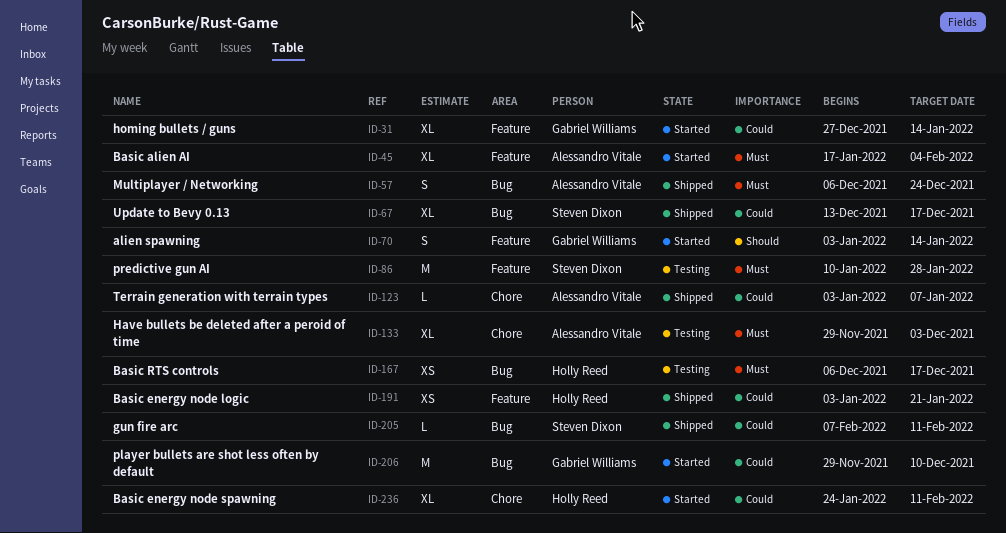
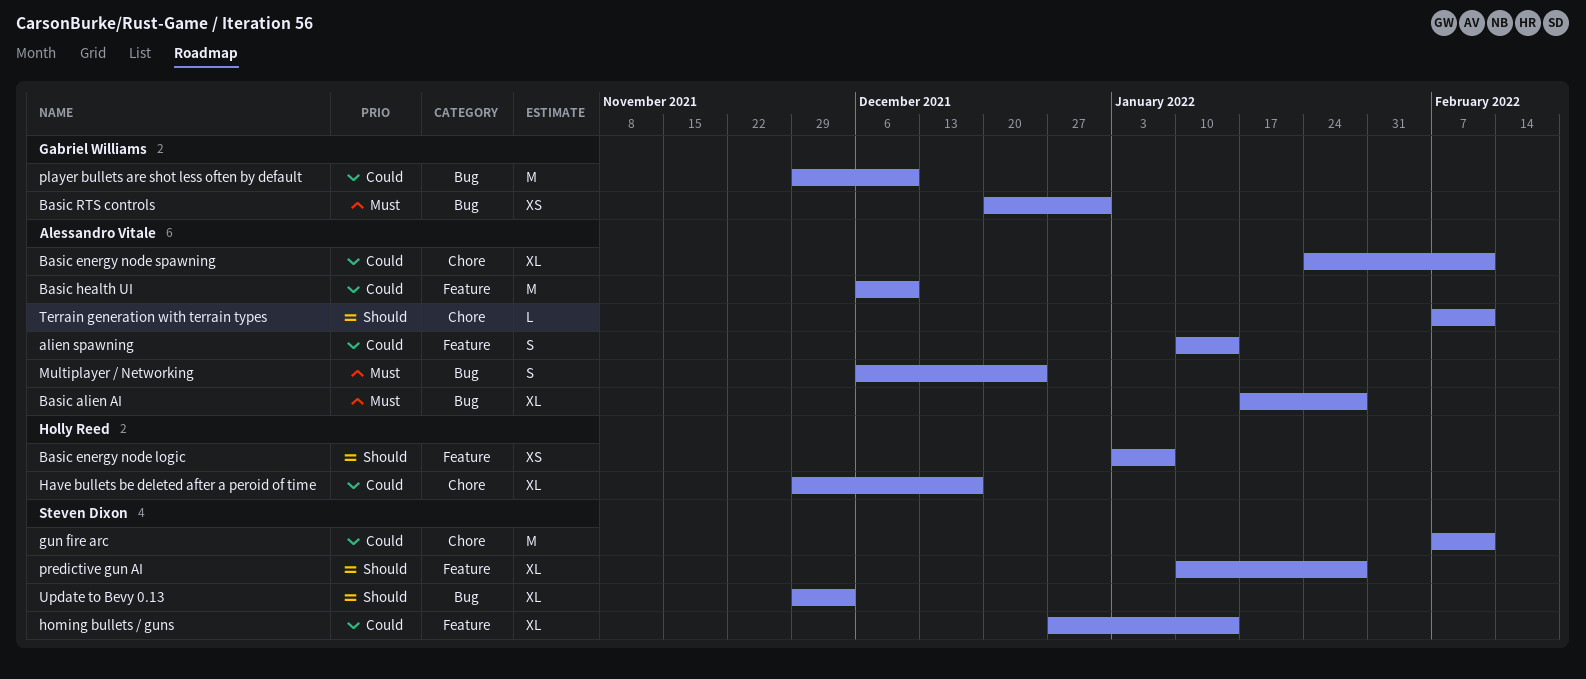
alien spawning, owner: Gabriel Williams -> Alessandro Vitale
alien spawning, priority: Should -> Could
alien spawning, start: Jan 3 -> Jan 10
Basic alien AI, label: Feature -> Bug
Basic alien AI, due: Feb 4 -> Jan 28
Basic energy node logic, priority: Could -> Should
Basic energy node logic, due: Jan 21 -> Jan 7
Basic energy node spawning, owner: Holly Reed -> Alessandro Vitale
Basic health UI: none -> present
Basic RTS controls, owner: Holly Reed -> Gabriel Williams
Basic RTS controls, start: Dec 6 -> Dec 20
Basic RTS controls, due: Dec 17 -> Dec 31
gun fire arc, label: Bug -> Chore
gun fire arc, estimate: L -> M
Have bullets be deleted after a peroid of time, owner: Alessandro Vitale -> Holly Reed
Have bullets be deleted after a peroid of time, priority: Must -> Could
Have bullets be deleted after a peroid of time, due: Dec 3 -> Dec 17
homing bullets / guns, owner: Gabriel Williams -> Steven Dixon
predictive gun AI, priority: Must -> Should
predictive gun AI, estimate: M -> XL
Terrain generation with terrain types, priority: Could -> Should
Terrain generation with terrain types, start: Jan 3 -> Feb 7
Terrain generation with terrain types, due: Jan 7 -> Feb 11
Update to Bevy 0.13, priority: Could -> Should
Update to Bevy 0.13, start: Dec 13 -> Nov 29
Update to Bevy 0.13, due: Dec 17 -> Dec 3

